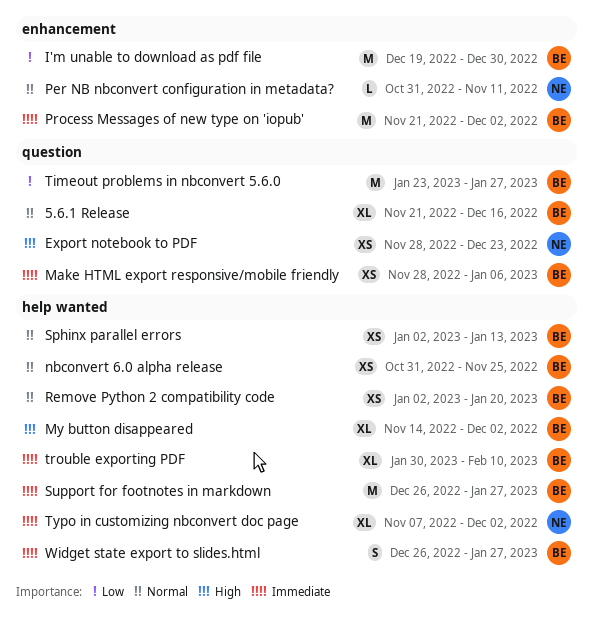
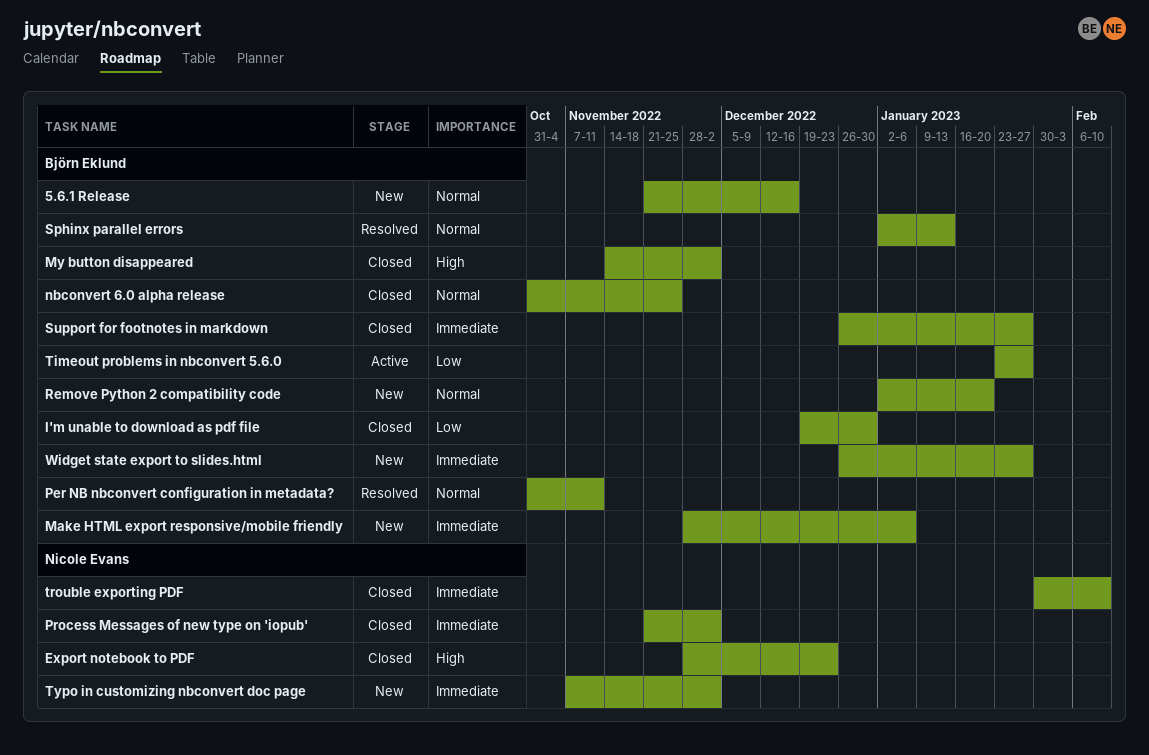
Per NB nbconvert configuration in metadata?, owner: Nicole Evans -> Björn Eklund
Process Messages of new type on 'iopub', owner: Björn Eklund -> Nicole Evans
trouble exporting PDF, owner: Björn Eklund -> Nicole Evans

